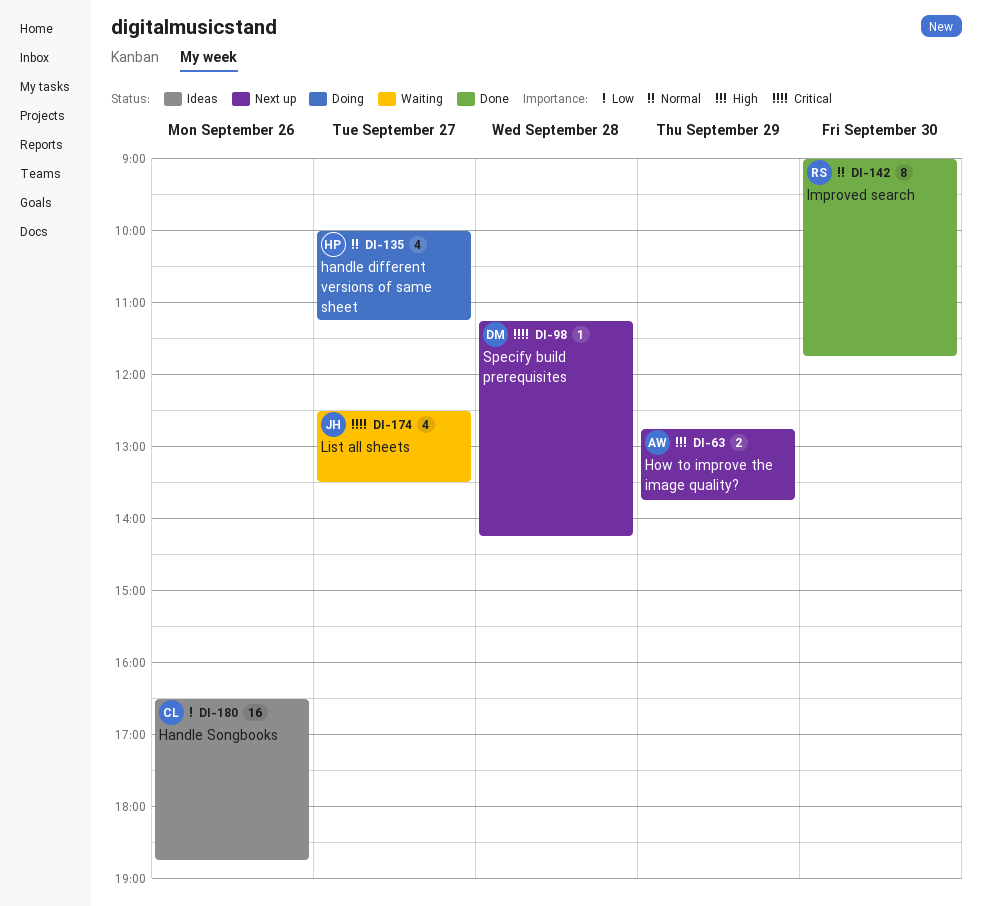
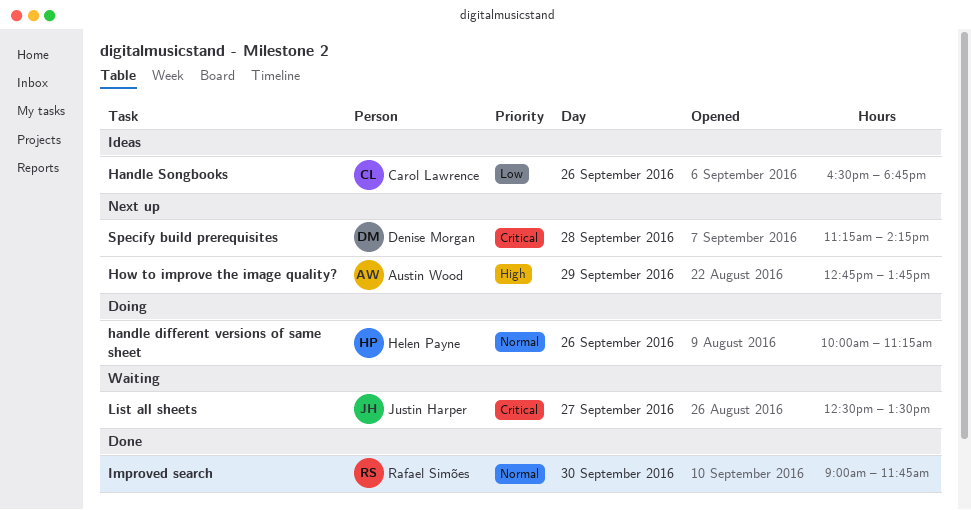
handle different versions of same sheet, day: Sep 27 -> Sep 26

